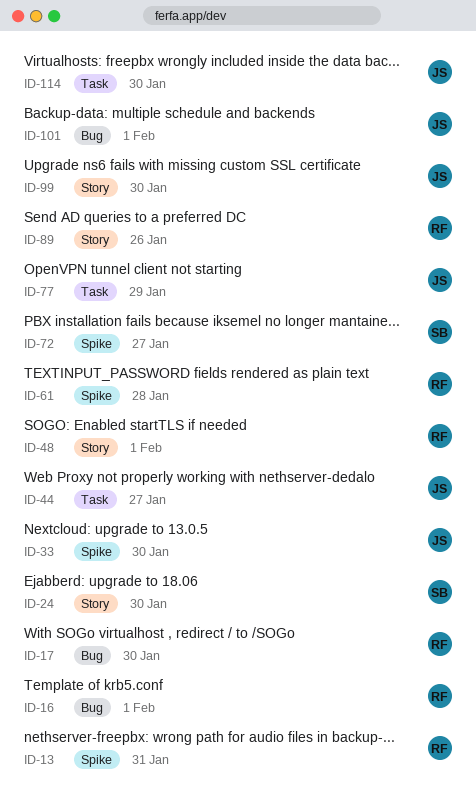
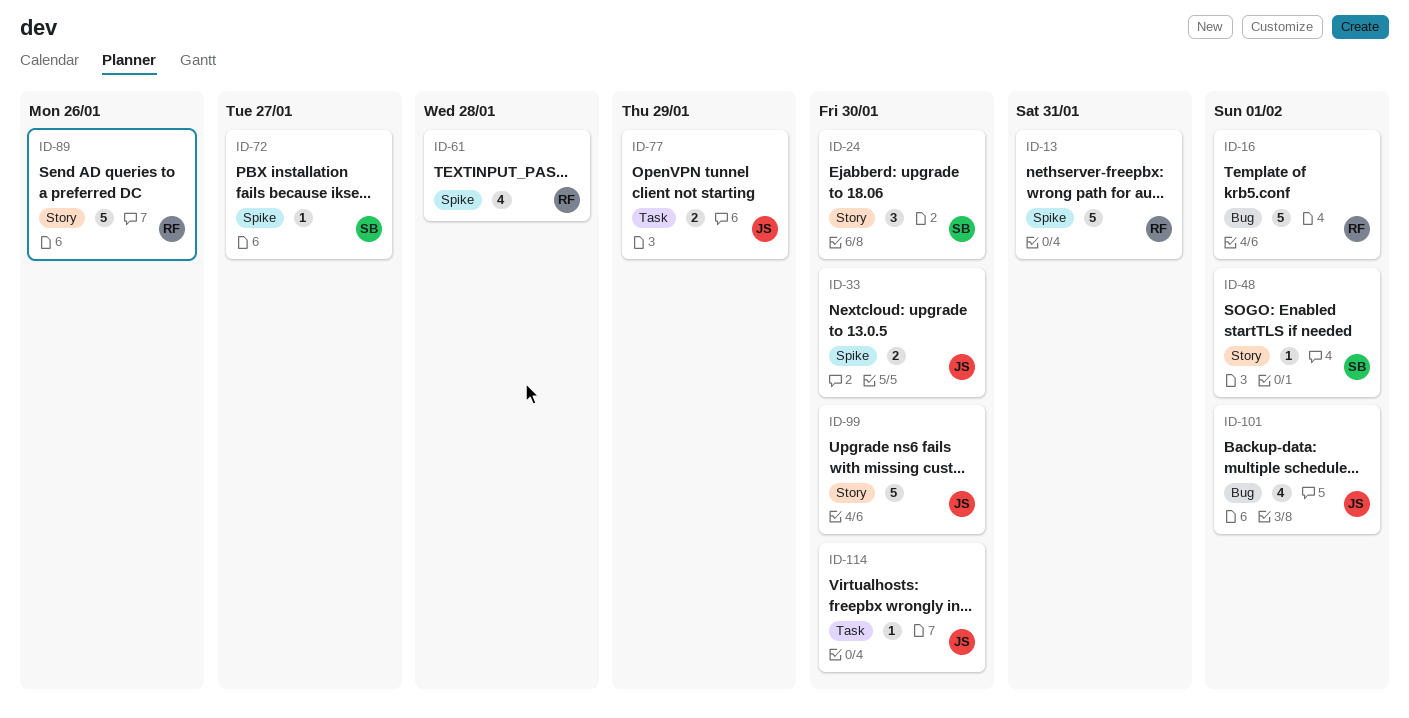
ID-17: present -> none
ID-44: present -> none
ID-48, owner: RF -> SB

